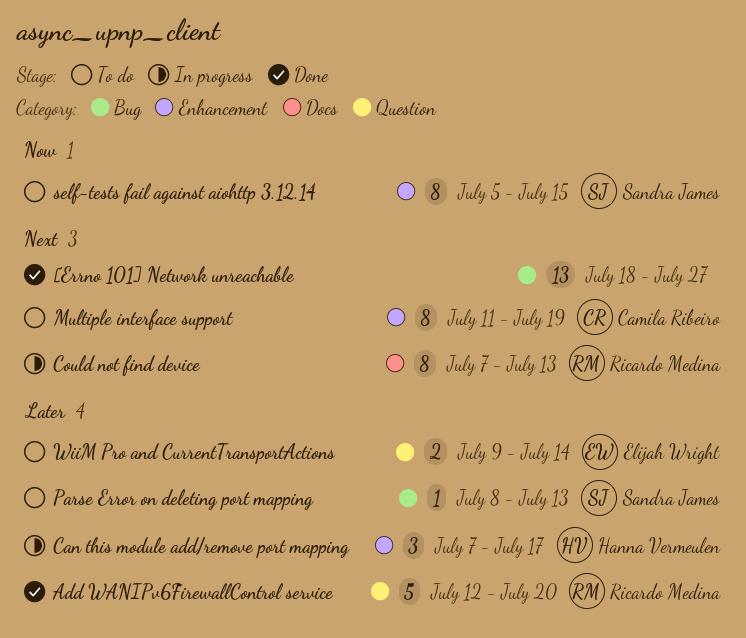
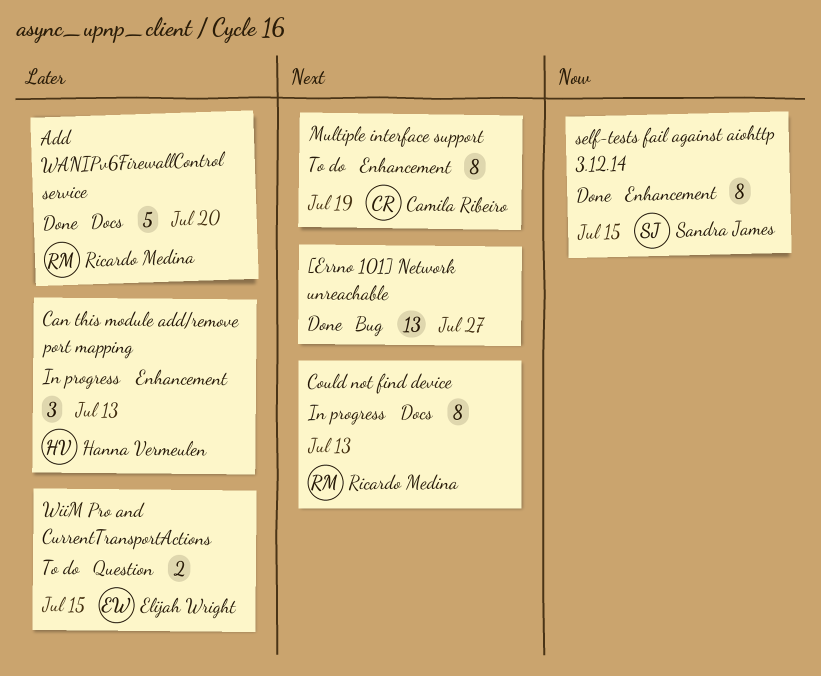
Add WANIPv6FirewallControl service, label: Question -> Docs
Can this module add/remove port mapping, due: Jul 17 -> Jul 13
Parse Error on deleting port mapping: present -> none
self-tests fail against aiohttp 3.12.14, status: To do -> Done
WiiM Pro and CurrentTransportActions, due: Jul 14 -> Jul 15

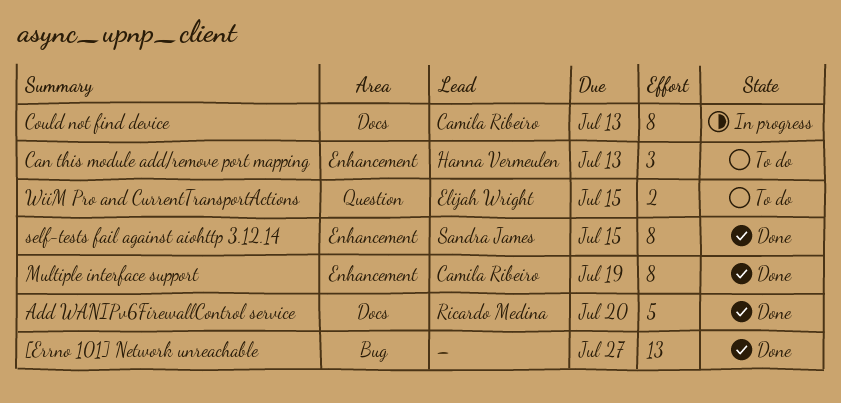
Can this module add/remove port mapping, status: In progress -> To do
Could not find device, owner: Ricardo Medina -> Camila Ribeiro
Multiple interface support, status: To do -> Done

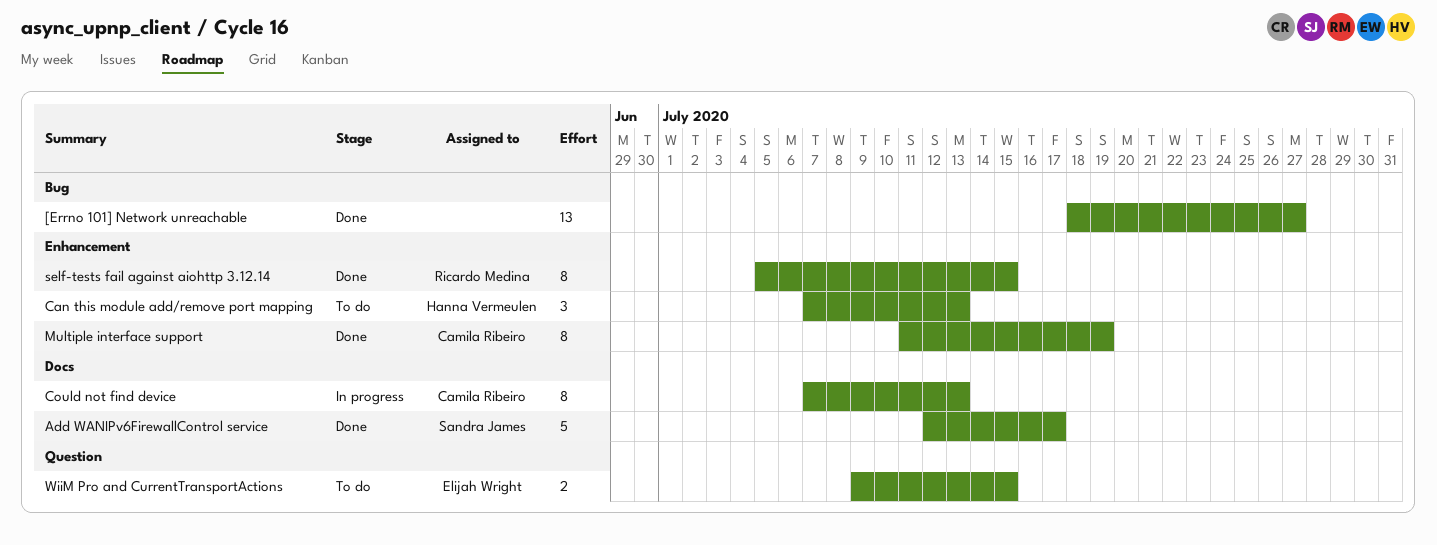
Add WANIPv6FirewallControl service, owner: Ricardo Medina -> Sandra James
Add WANIPv6FirewallControl service, due: Jul 20 -> Jul 17
self-tests fail against aiohttp 3.12.14, owner: Sandra James -> Ricardo Medina

